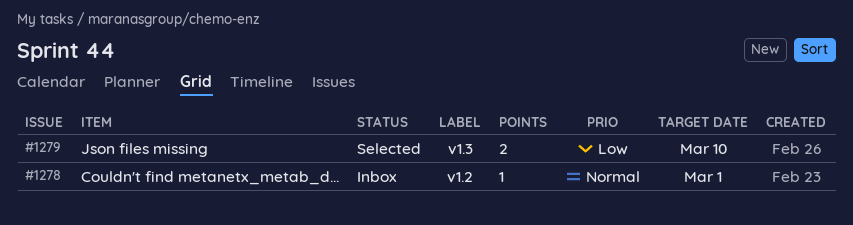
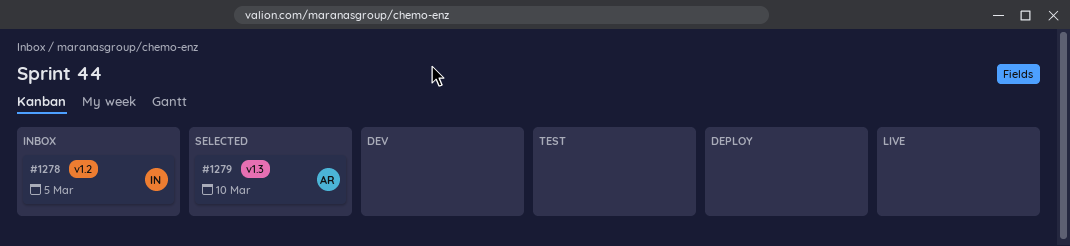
#1278, due: Mar 1 -> Mar 5

